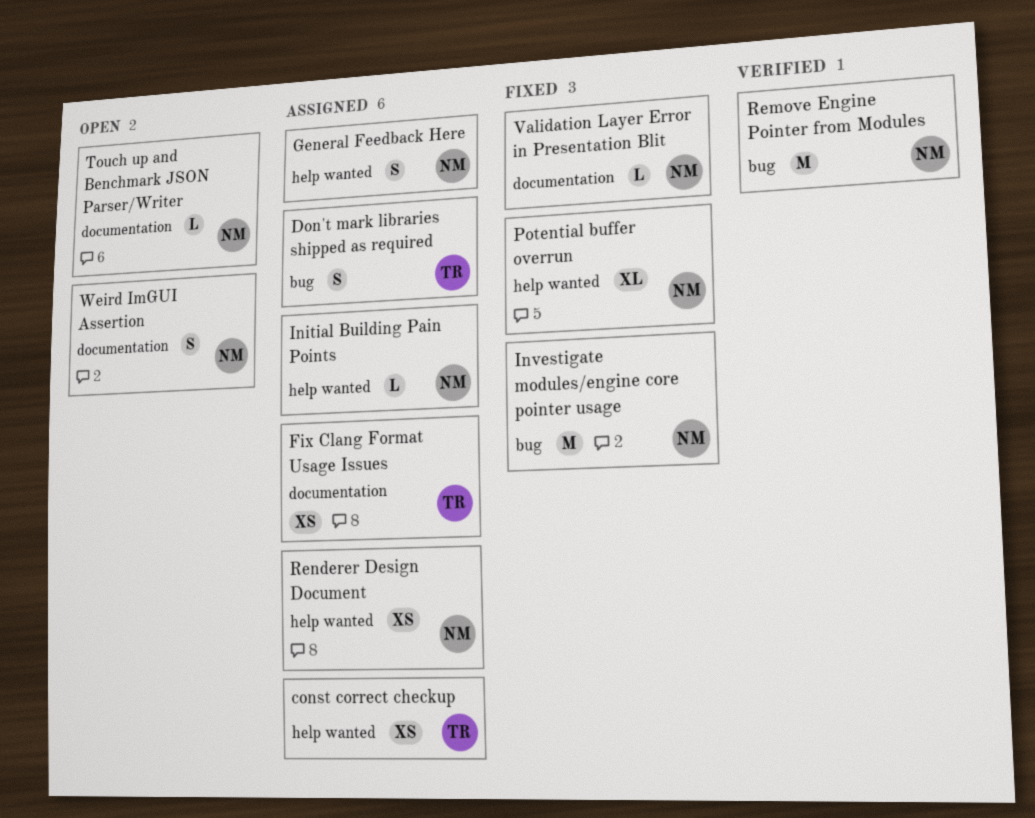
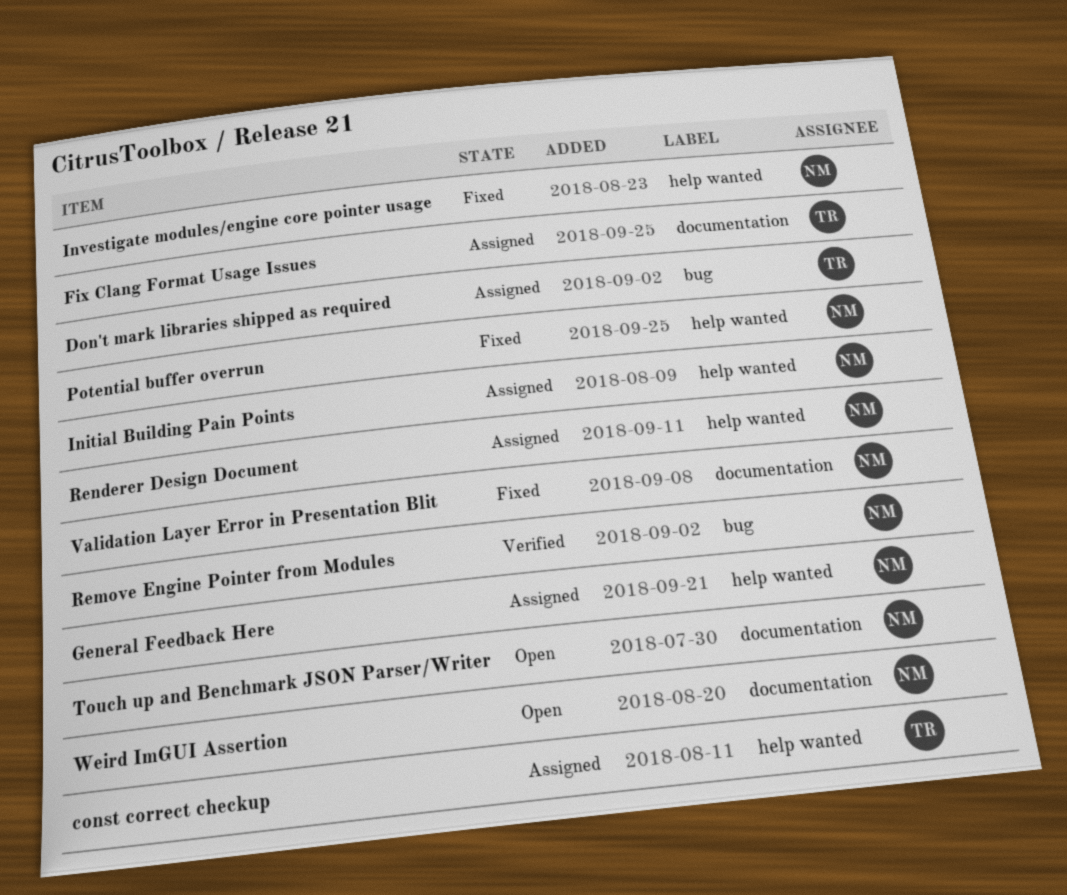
Investigate modules/engine core pointer usage, label: bug -> help wanted

